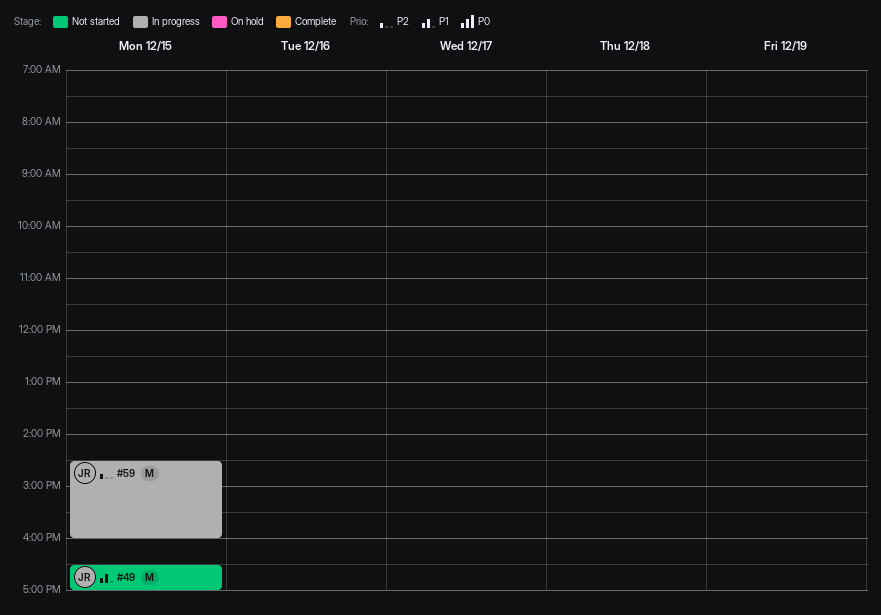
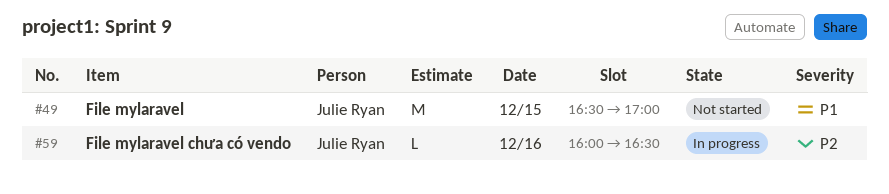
#59, estimate: M -> L
#59, day: Dec 15 -> Dec 16
#59, begins: 14:30 -> 16:00
#59, ends: 16:00 -> 16:30

